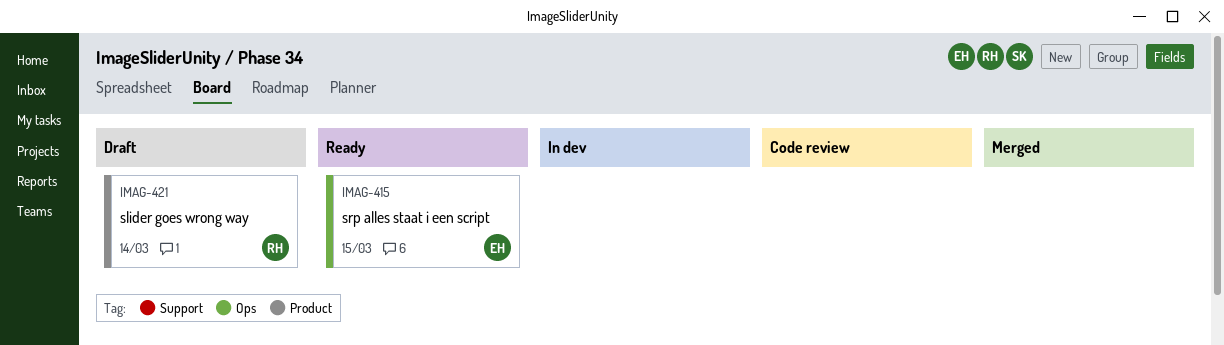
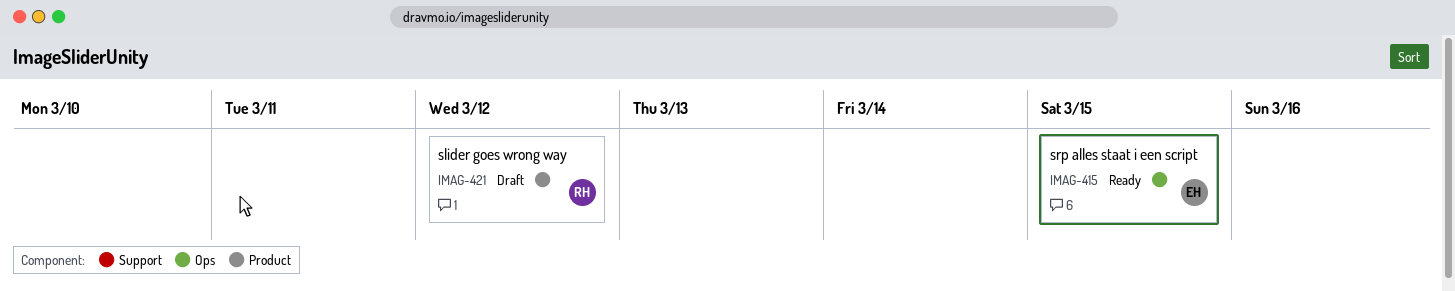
IMAG-421, due: Mar 14 -> Mar 12

